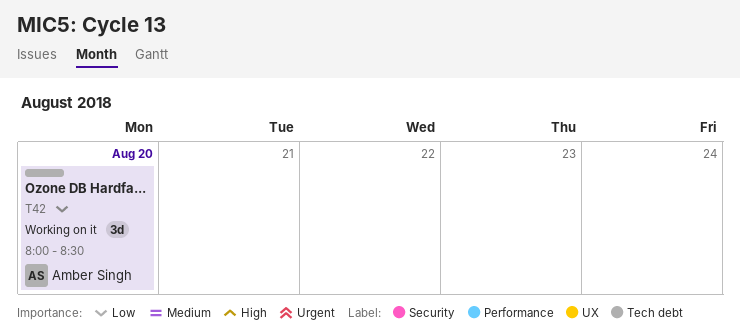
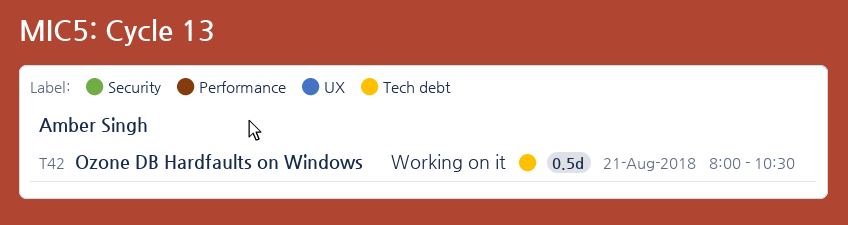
T42, estimate: 3d -> 0.5d
T42, day: Aug 20 -> Aug 21
T42, ends: 08:30 -> 10:30

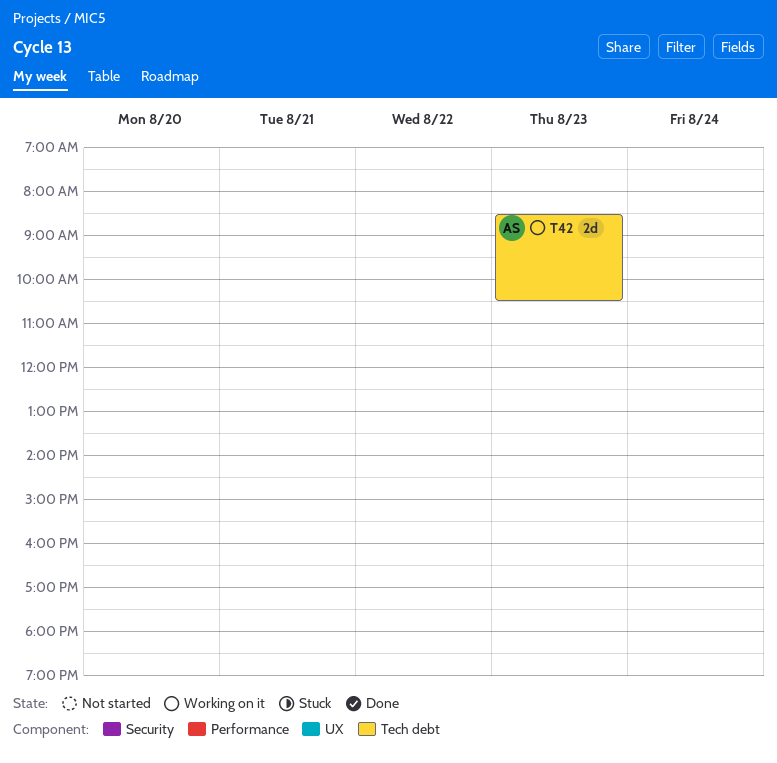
T42, estimate: 0.5d -> 2d
T42, day: Aug 21 -> Aug 23
T42, begins: 08:00 -> 08:30

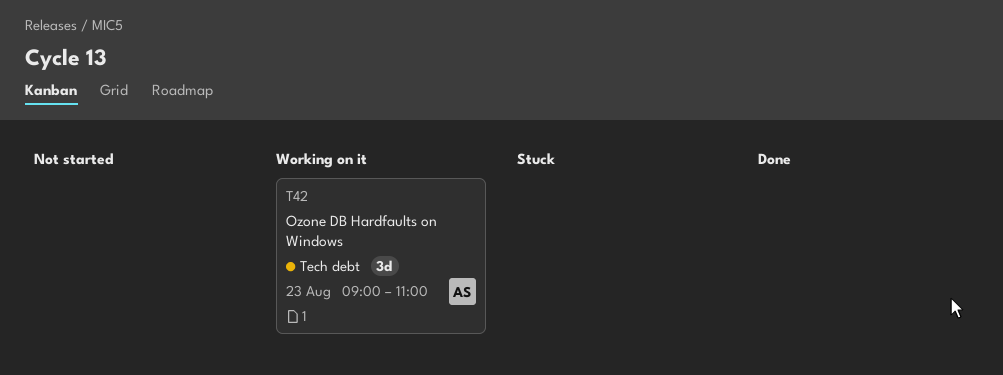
T42, estimate: 2d -> 3d
T42, begins: 08:30 -> 09:00
T42, ends: 10:30 -> 11:00

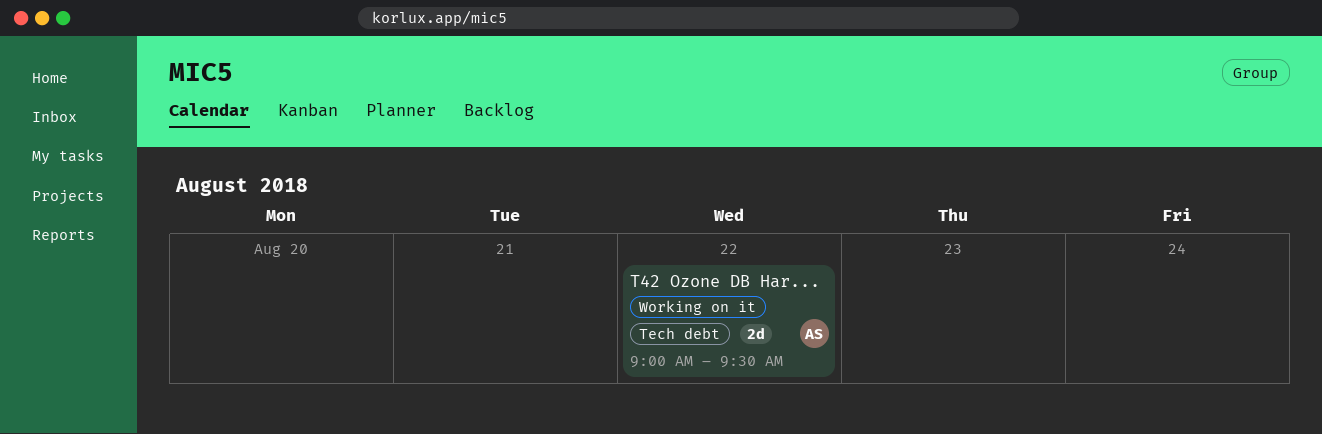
T42, estimate: 3d -> 2d
T42, day: Aug 23 -> Aug 22
T42, ends: 11:00 -> 09:30

